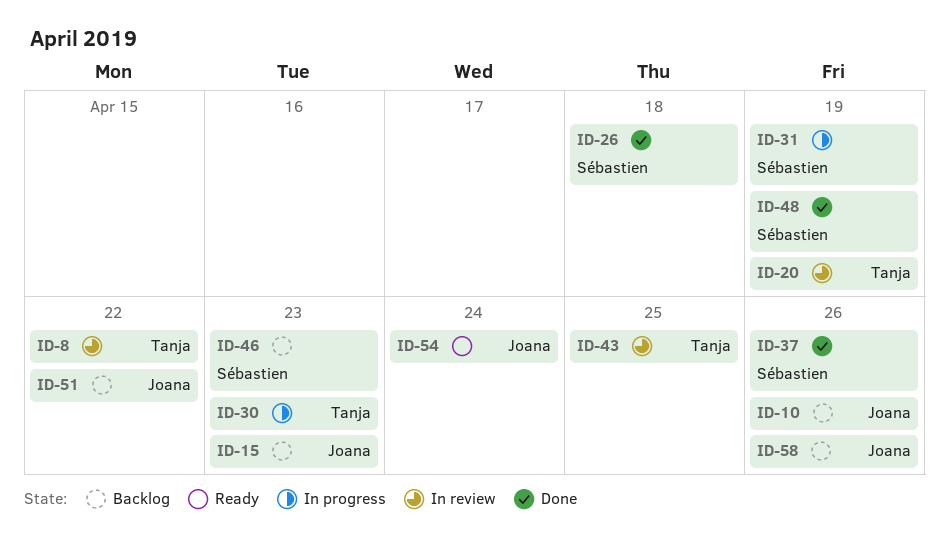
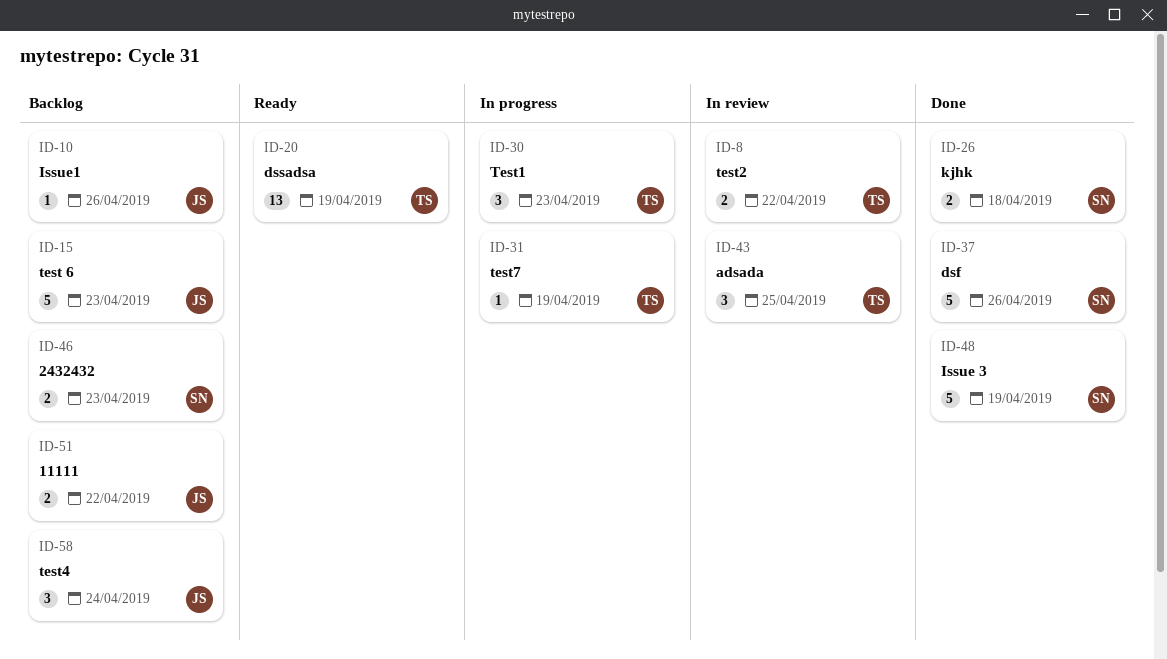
ID-20, status: In review -> Ready
ID-31, owner: Sébastien -> Tanja
ID-54: present -> none
ID-58, due: Apr 26 -> Apr 24

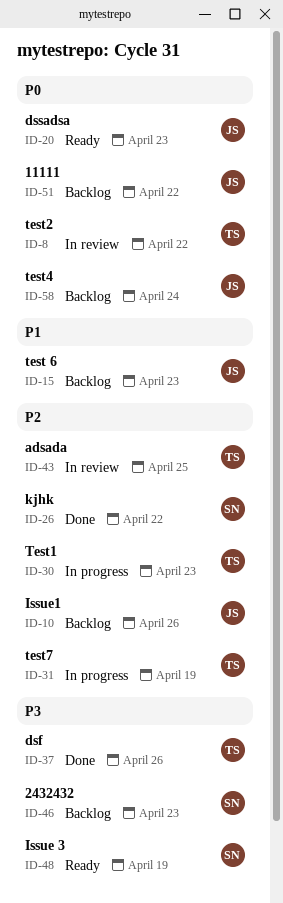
ID-20, owner: TS -> JS
ID-20, due: Apr 19 -> Apr 23
ID-26, due: Apr 18 -> Apr 22
ID-37, owner: SN -> TS
ID-48, status: Done -> Ready

